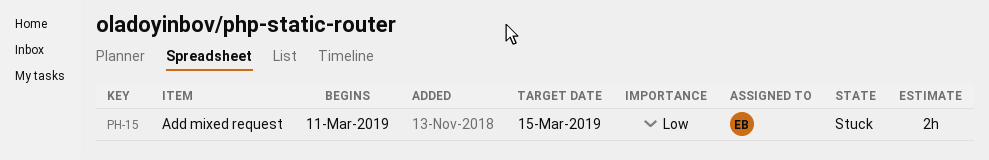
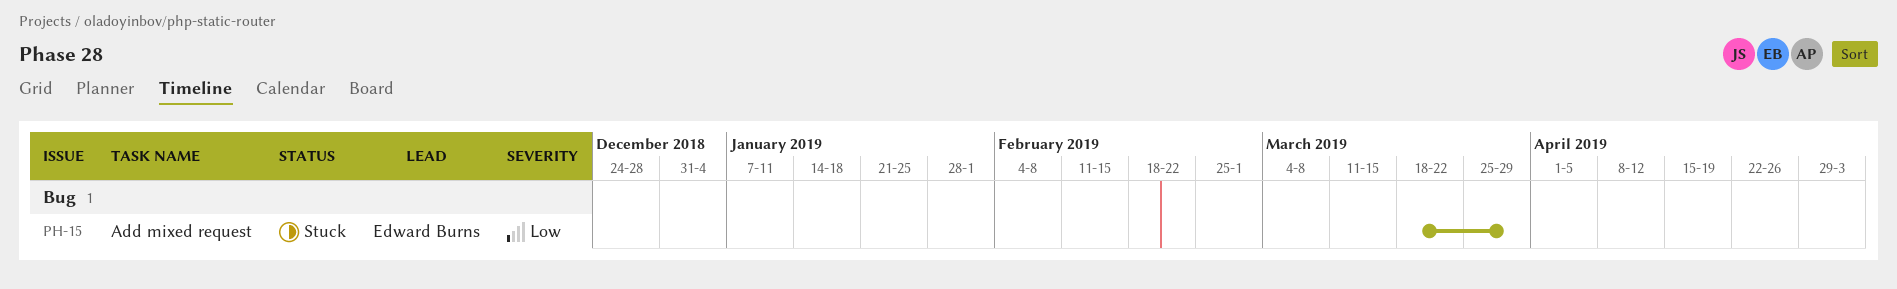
PH-15, start: Mar 11 -> Mar 18
PH-15, due: Mar 15 -> Mar 29

